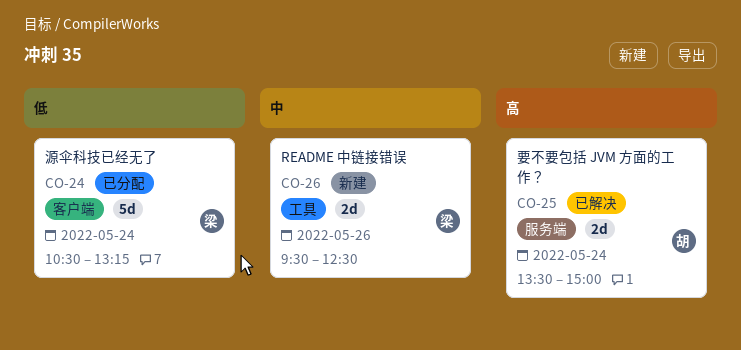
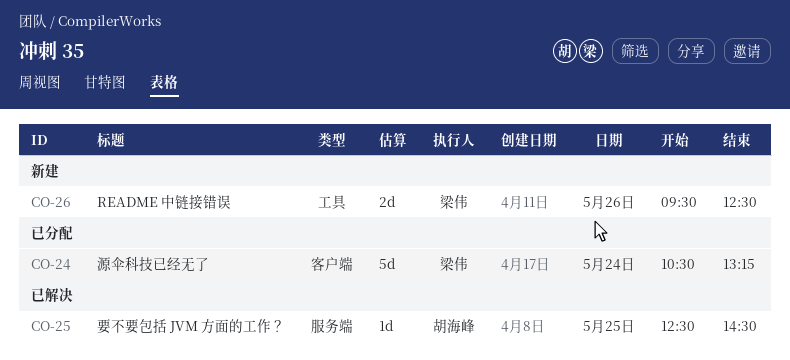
CO-25, estimate: 2d -> 1d
CO-25, day: May 24 -> May 25
CO-25, begins: 13:30 -> 12:30
CO-25, ends: 15:00 -> 14:30

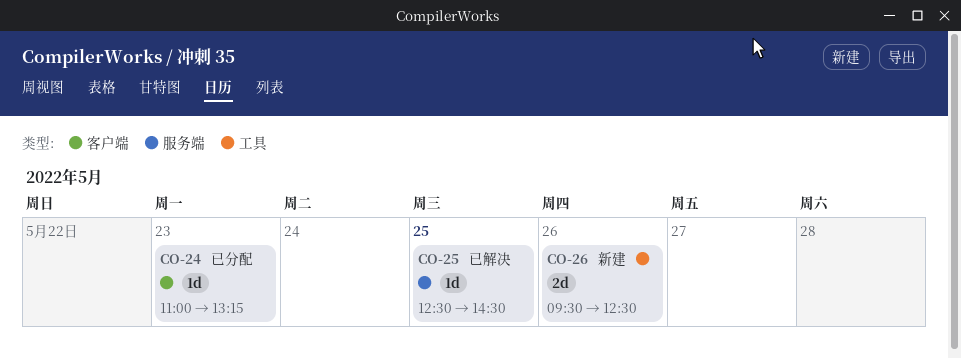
CO-24, estimate: 5d -> 1d
CO-24, day: May 24 -> May 23
CO-24, begins: 10:30 -> 11:00

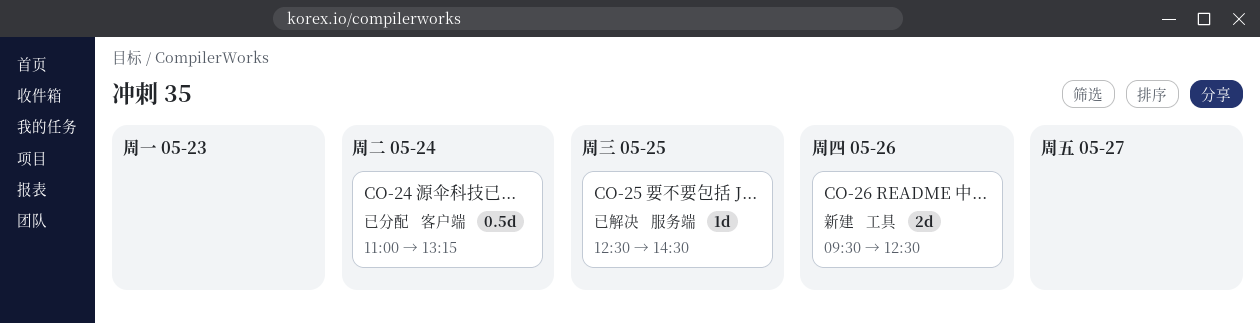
CO-24, estimate: 1d -> 0.5d
CO-24, day: May 23 -> May 24

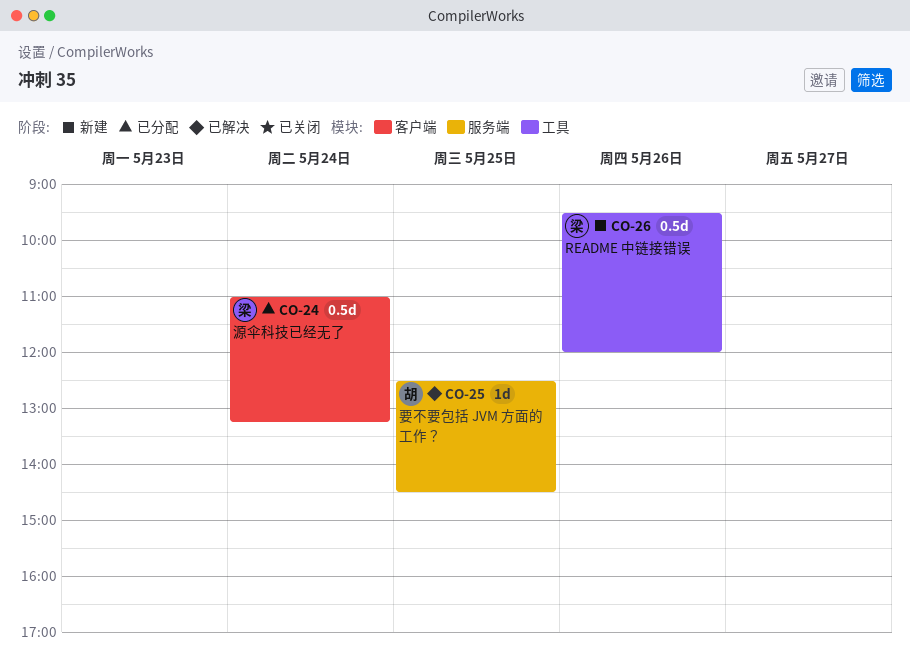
CO-26, estimate: 2d -> 0.5d
CO-26, ends: 12:30 -> 12:00

